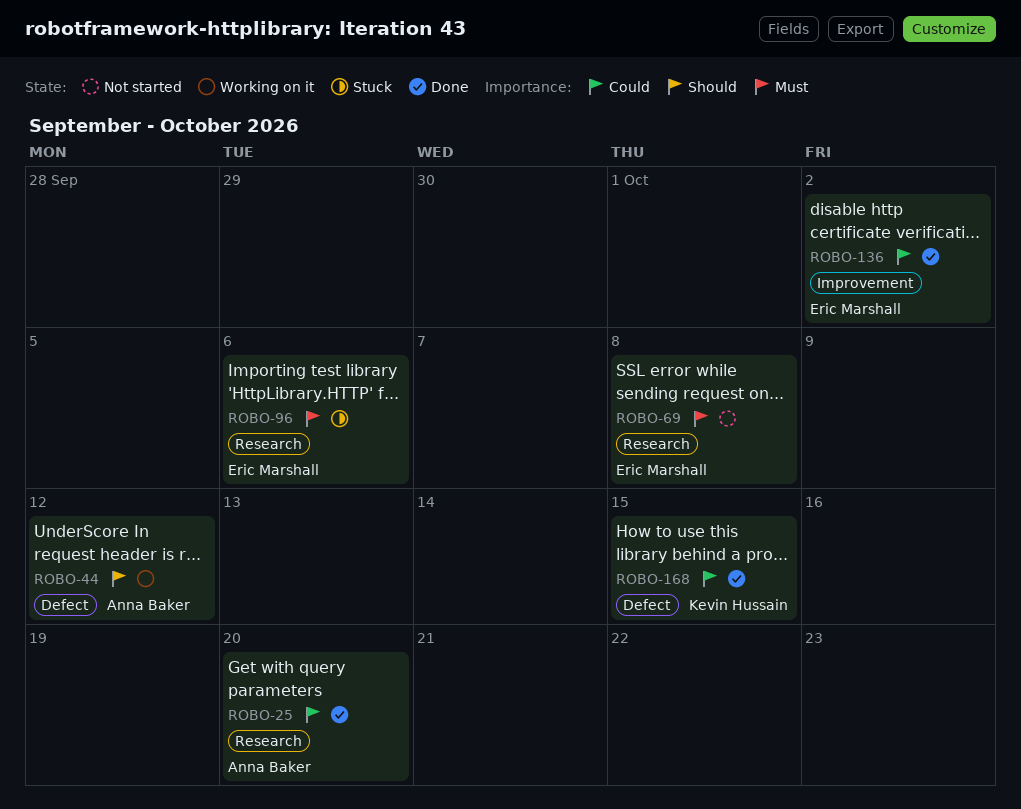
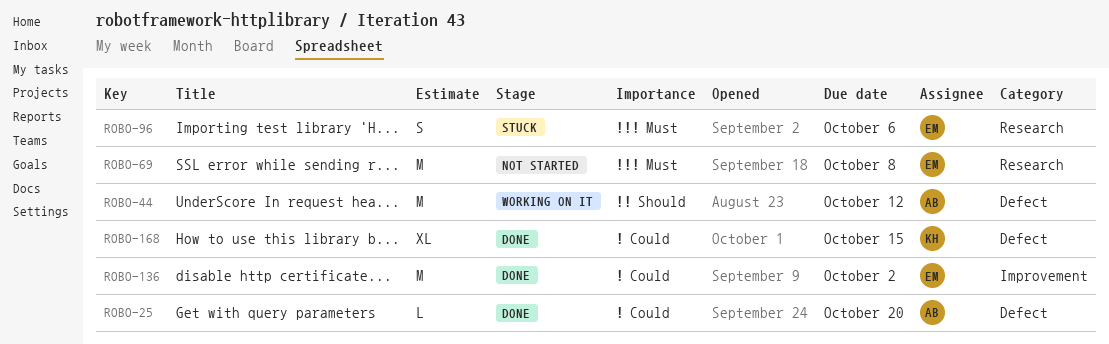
ROBO-25, label: Research -> Defect

